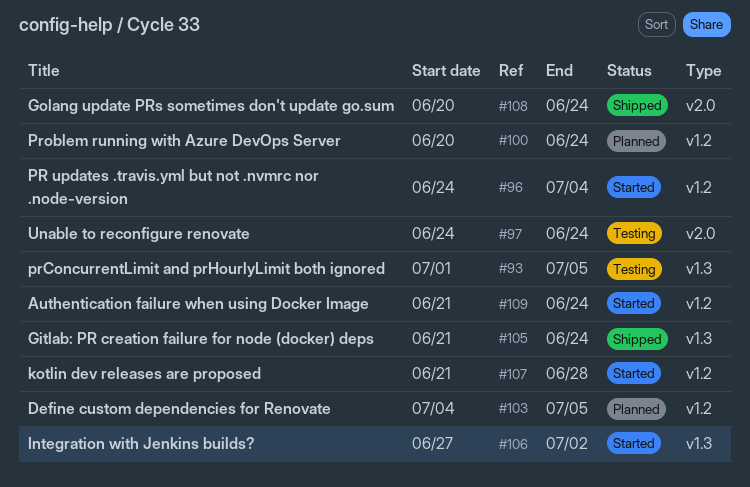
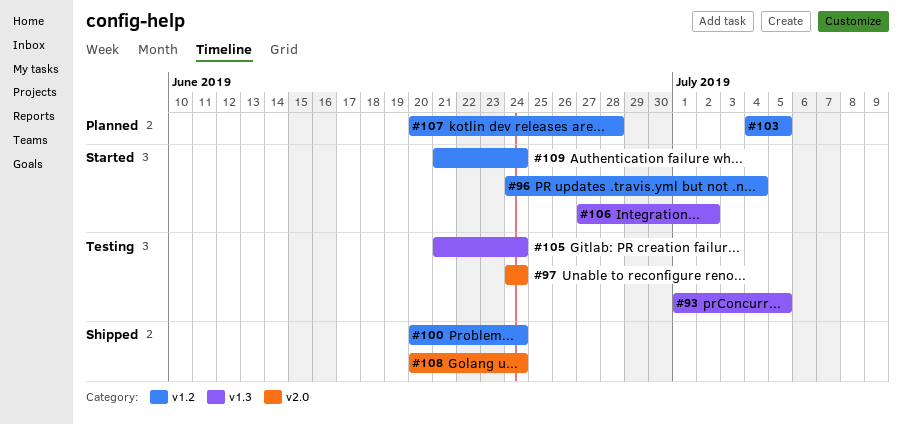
#100, status: Planned -> Shipped
#105, status: Shipped -> Testing
#107, status: Started -> Planned
#107, start: Jun 21 -> Jun 20

